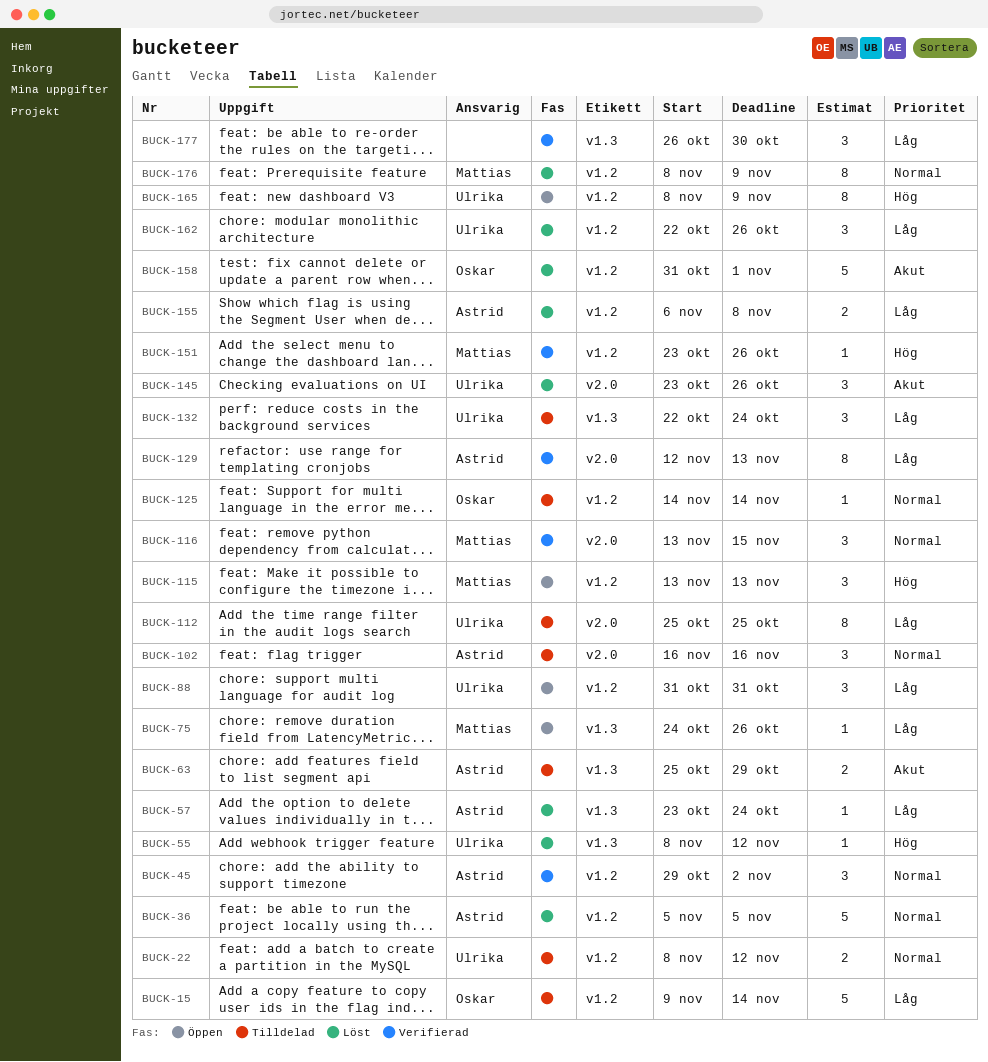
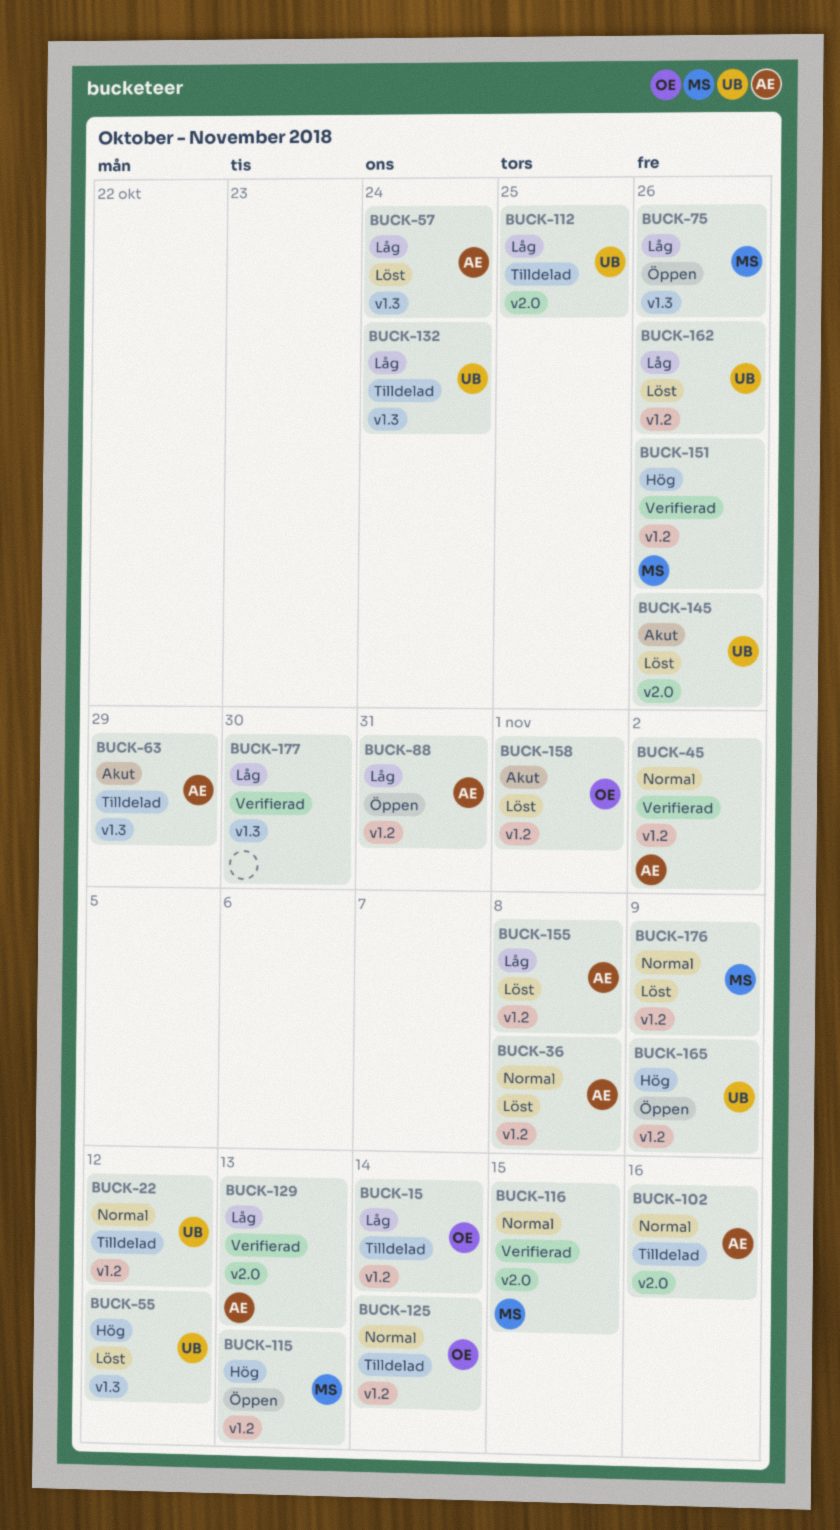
BUCK-36, due: Nov 5 -> Nov 8
BUCK-88, owner: Ulrika -> Astrid

